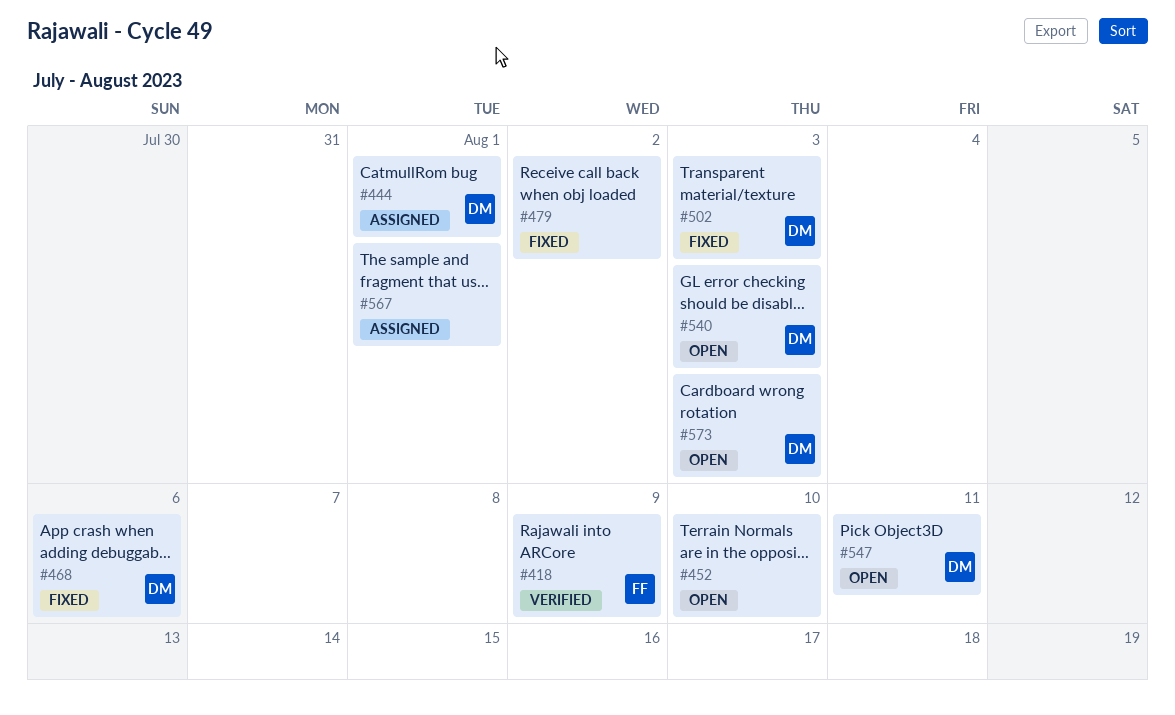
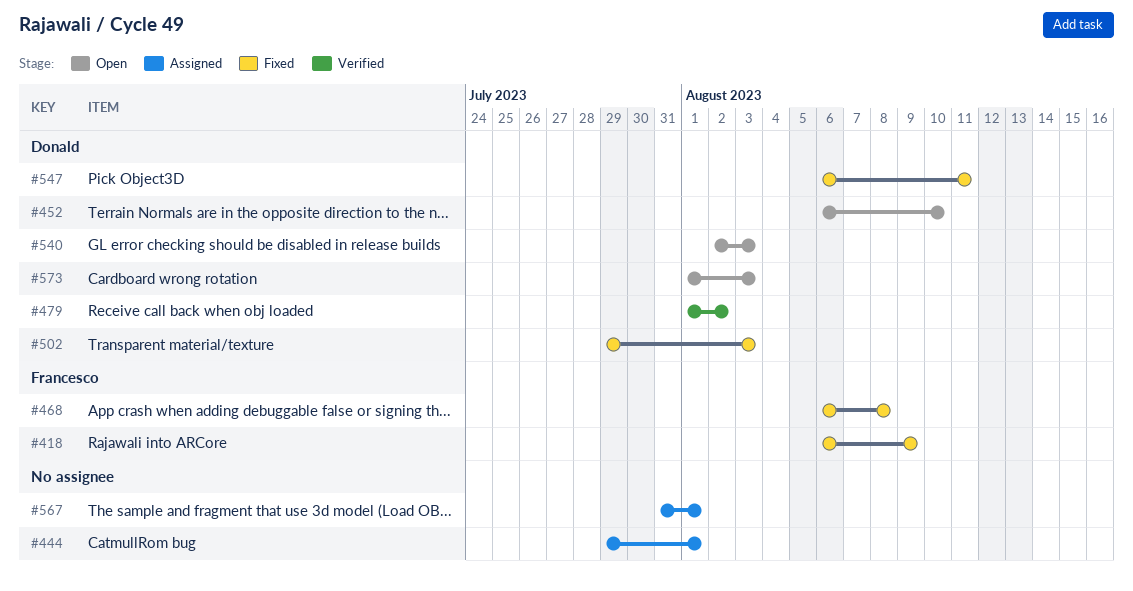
#418, status: Verified -> Fixed
#444, owner: Donald -> none
#452, owner: none -> Donald
#468, owner: Donald -> Francesco
#468, due: Aug 6 -> Aug 8
#479, status: Fixed -> Verified
#479, owner: none -> Donald
#547, status: Open -> Fixed

